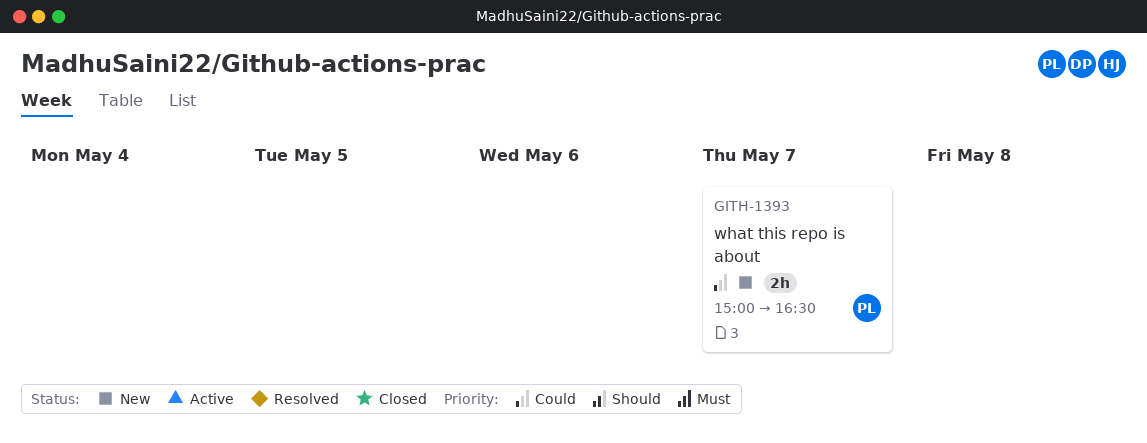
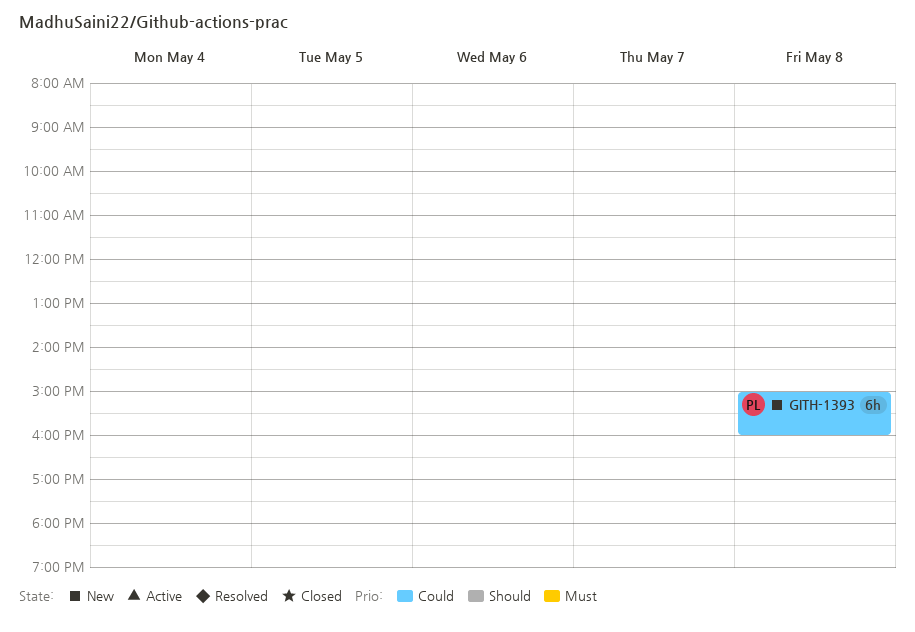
GITH-1393, estimate: 2h -> 6h
GITH-1393, day: May 7 -> May 8
GITH-1393, ends: 16:30 -> 16:00

